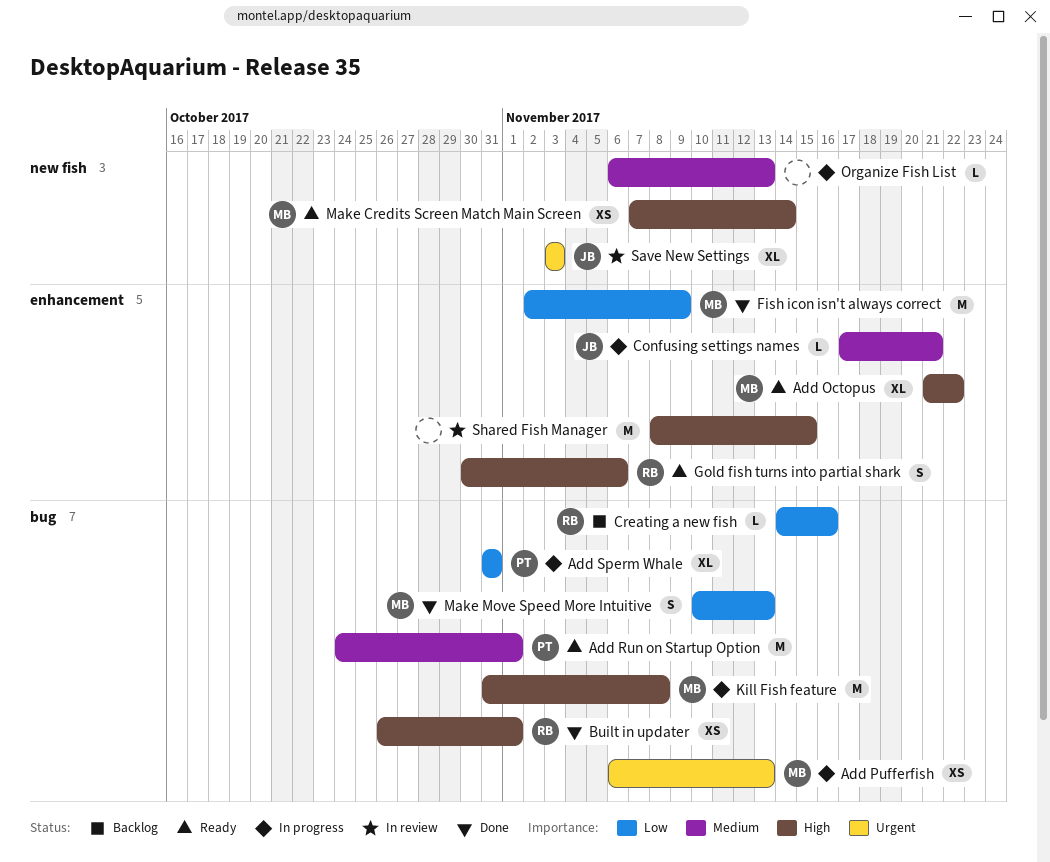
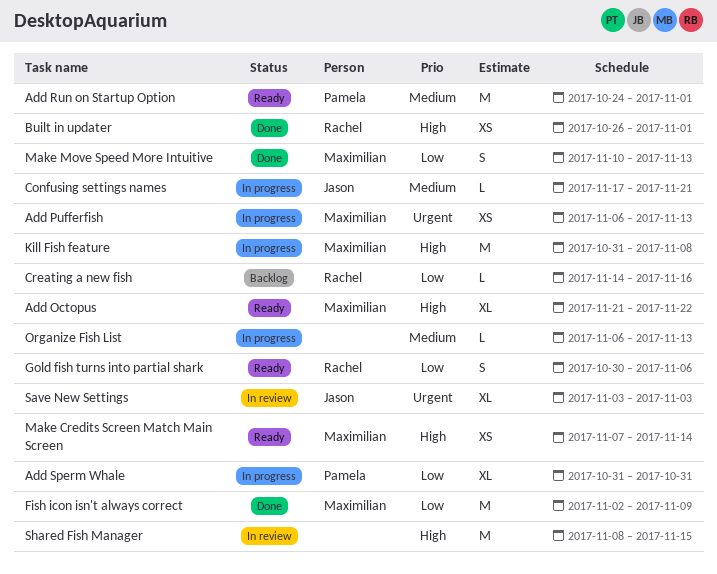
Gold fish turns into partial shark, priority: High -> Low

